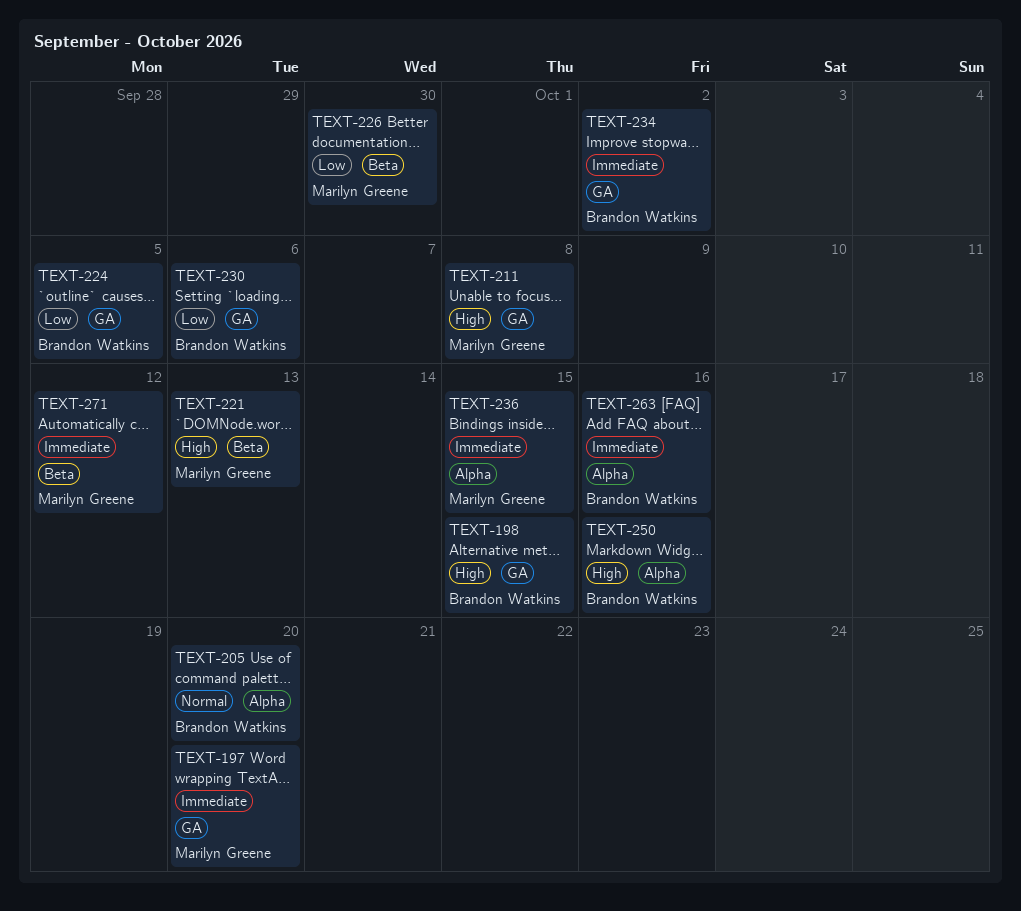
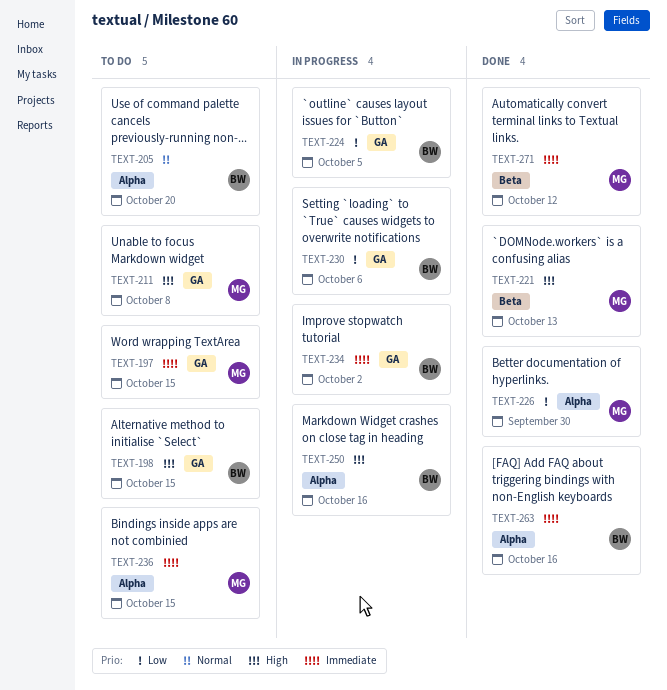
TEXT-197, due: Oct 20 -> Oct 15
TEXT-226, label: Beta -> Alpha

